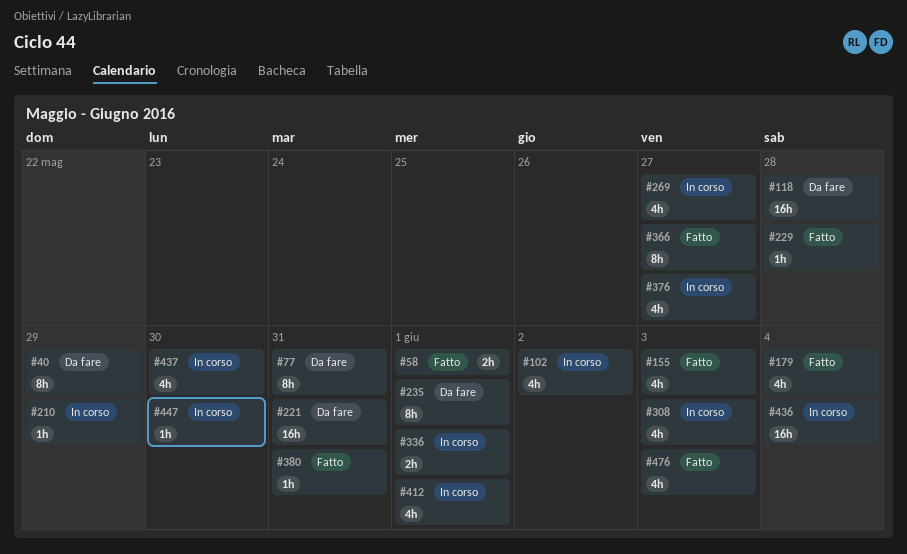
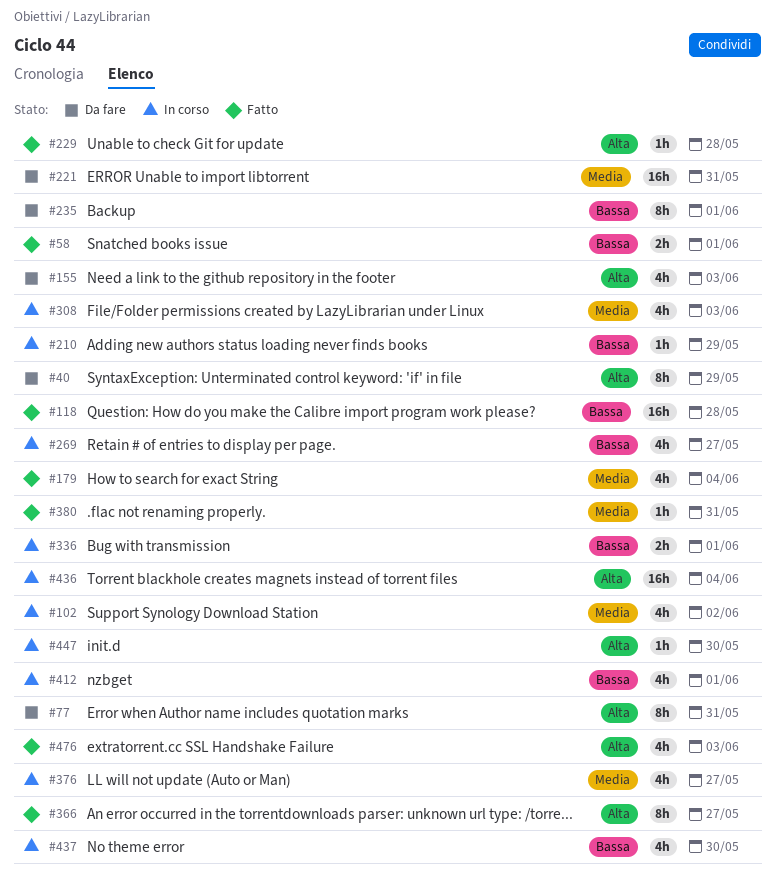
#118, status: Da fare -> Fatto
#155, status: Fatto -> Da fare

